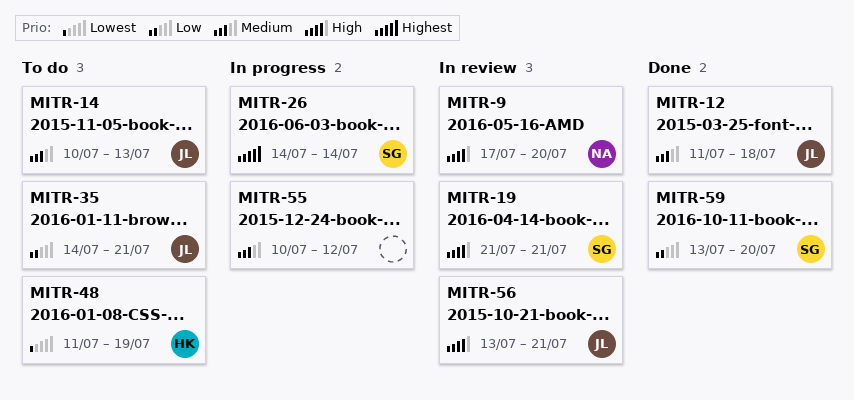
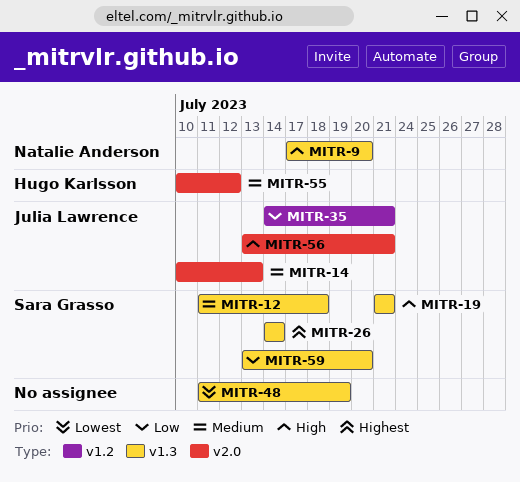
MITR-12, owner: Julia Lawrence -> Sara Grasso
MITR-48, owner: Hugo Karlsson -> none
MITR-55, owner: none -> Hugo Karlsson

